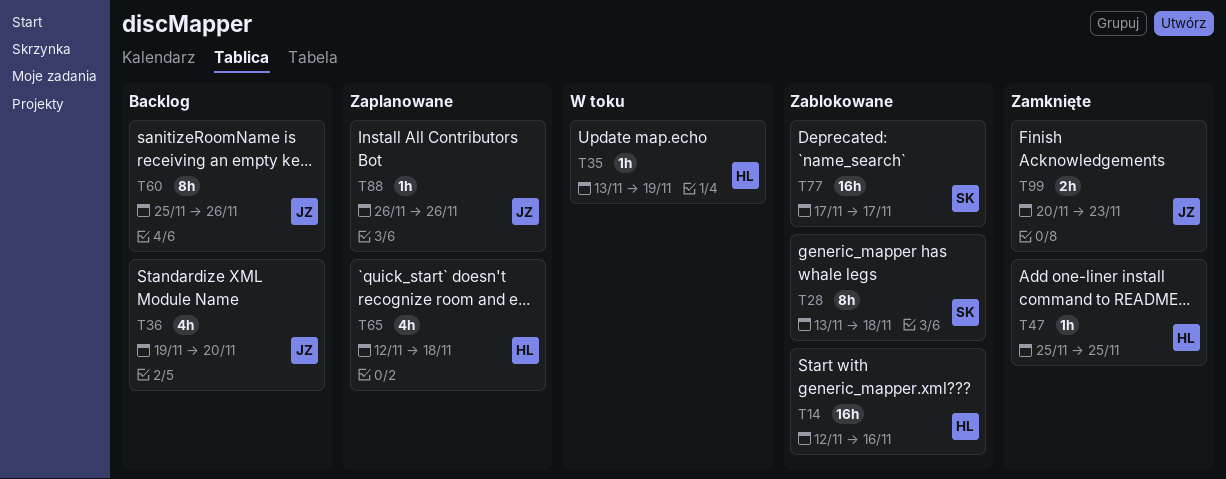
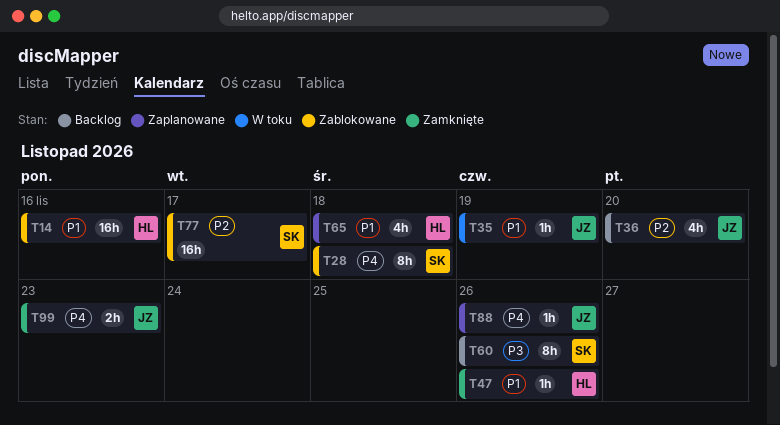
T35, owner: HL -> JZ
T47, due: Nov 25 -> Nov 26
T60, owner: JZ -> SK

